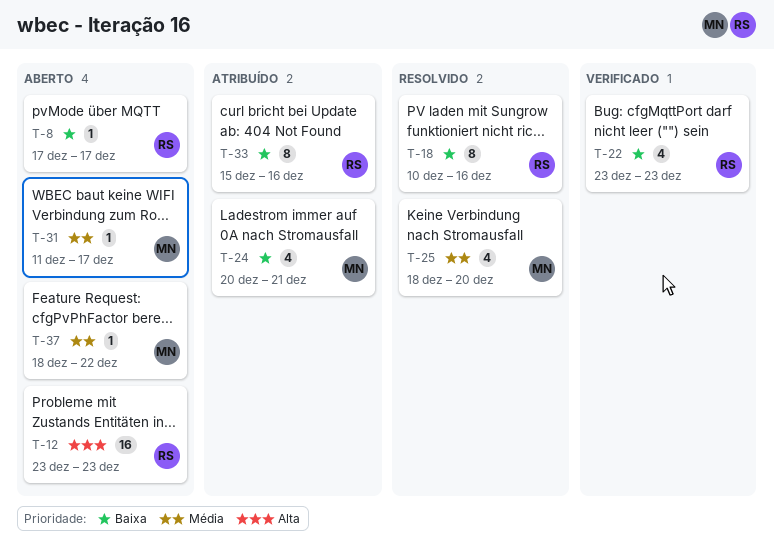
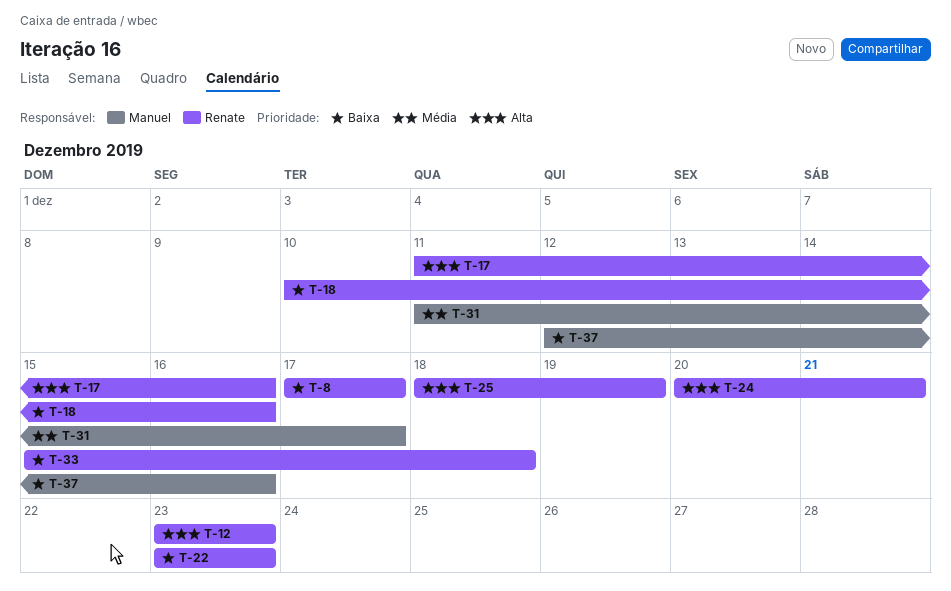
T-17: none -> present
T-24, owner: Manuel -> Renate
T-24, priority: Baixa -> Alta
T-25, owner: Manuel -> Renate
T-25, priority: Média -> Alta
T-25, due: Dec 20 -> Dec 19
T-33, due: Dec 16 -> Dec 18
T-37, priority: Média -> Baixa
T-37, start: Dec 18 -> Dec 12
T-37, due: Dec 22 -> Dec 16

